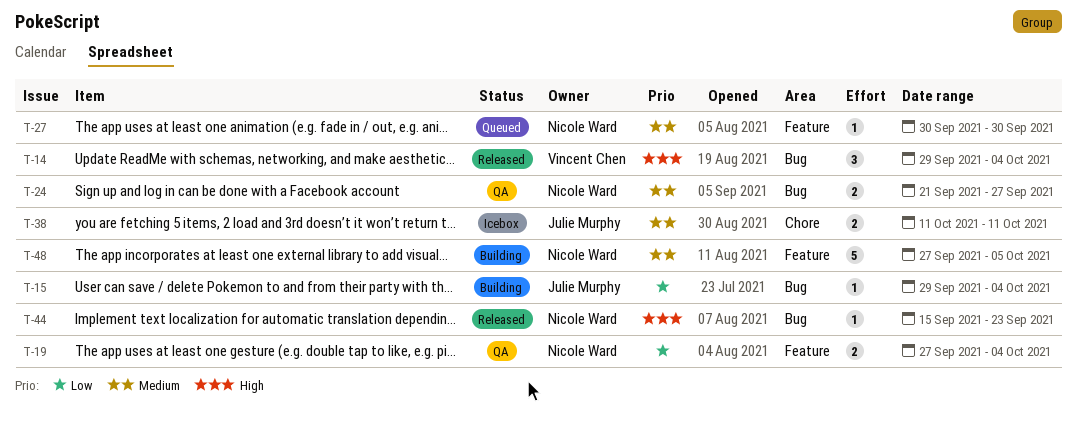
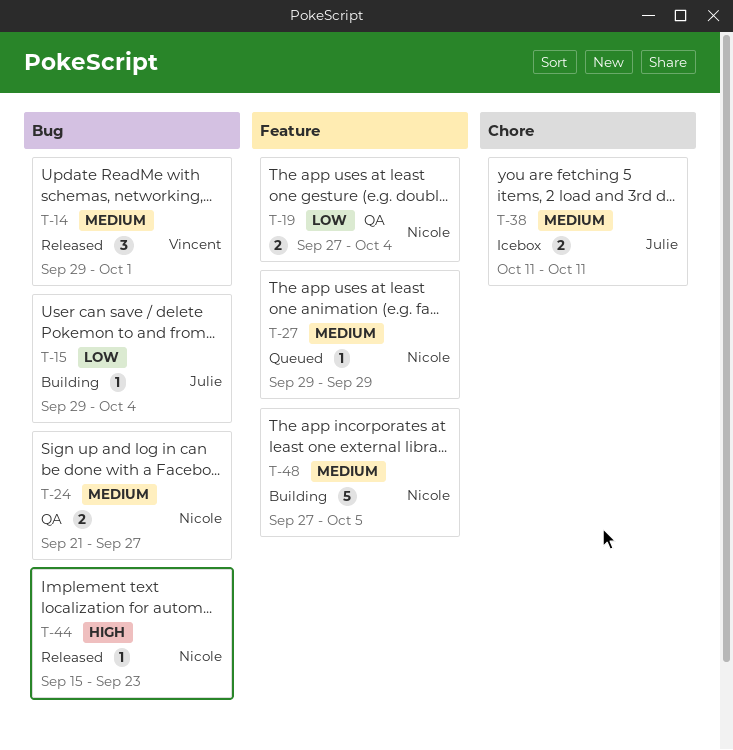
T-14, priority: High -> Medium
T-14, due: Oct 4 -> Oct 1
T-27, start: Sep 30 -> Sep 29
T-27, due: Sep 30 -> Sep 29

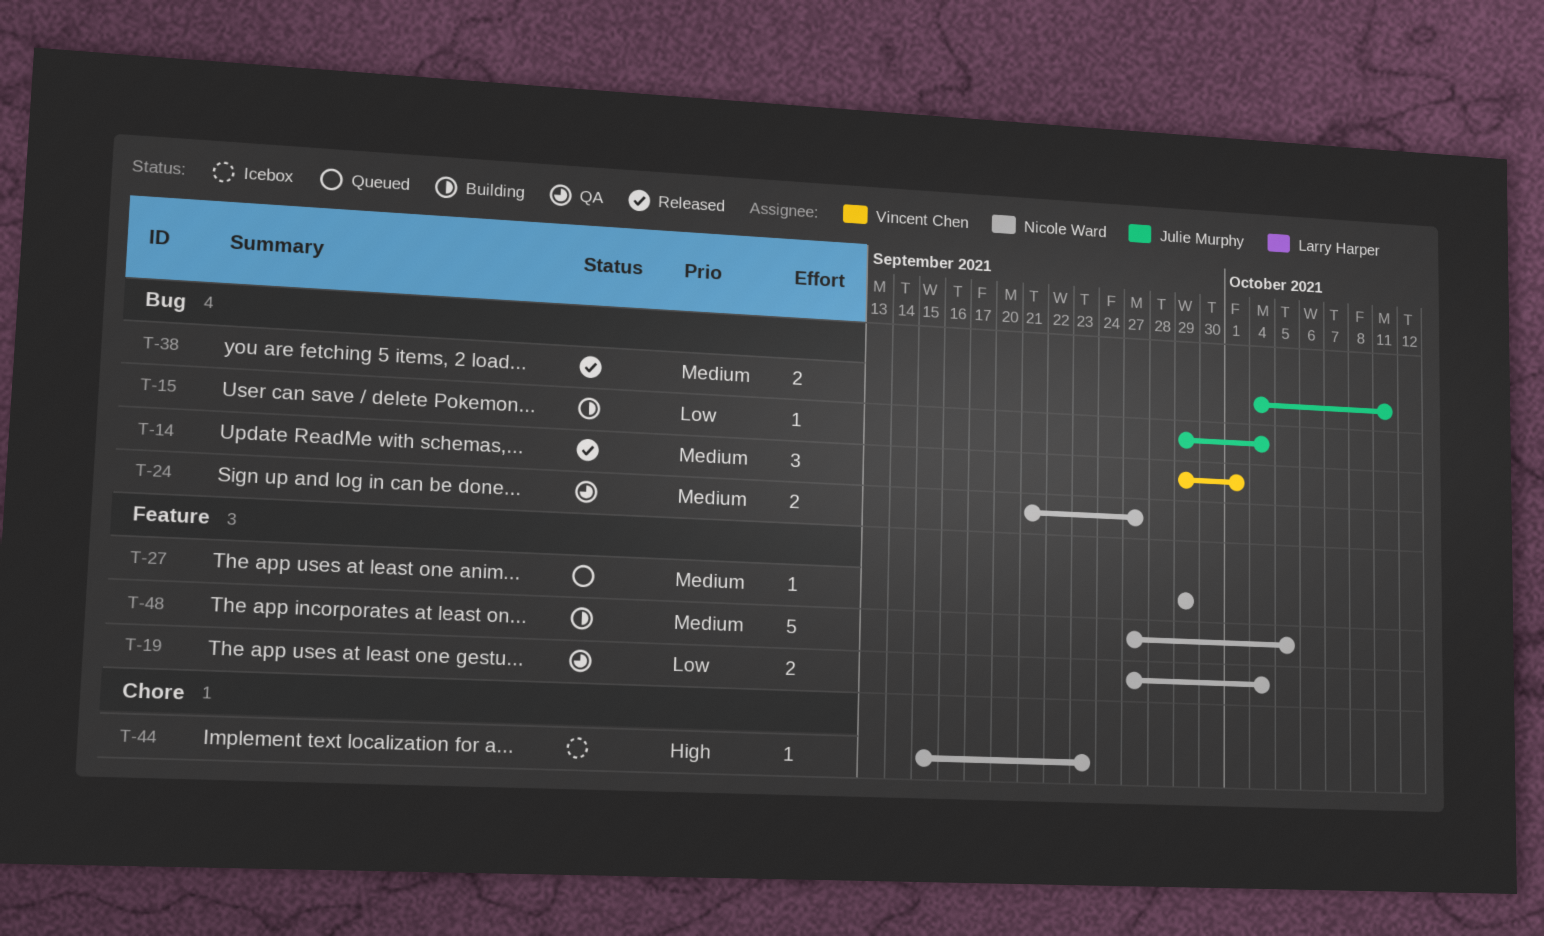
T-38, status: Icebox -> Released
T-38, label: Chore -> Bug
T-38, start: Oct 11 -> Oct 4
T-44, status: Released -> Icebox
T-44, label: Bug -> Chore

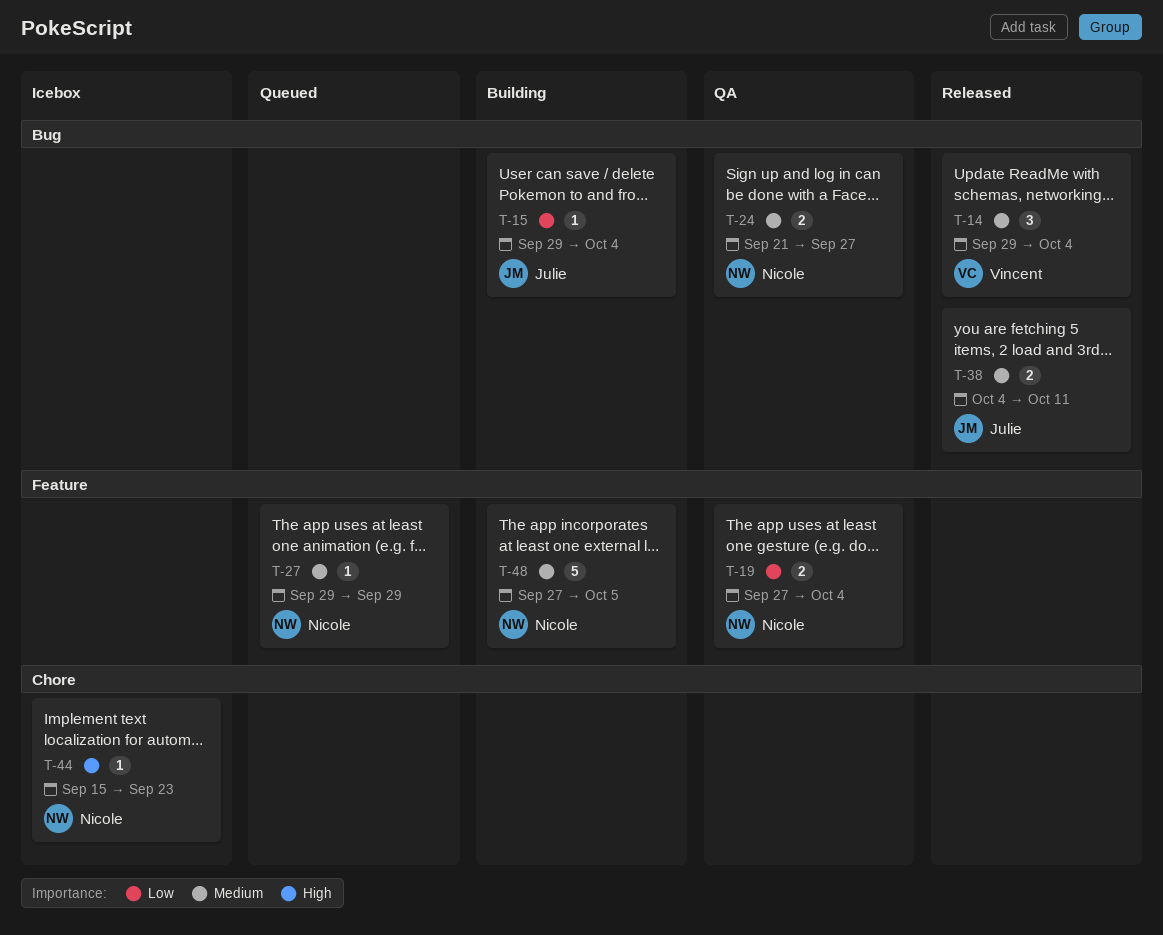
T-14, due: Oct 1 -> Oct 4

